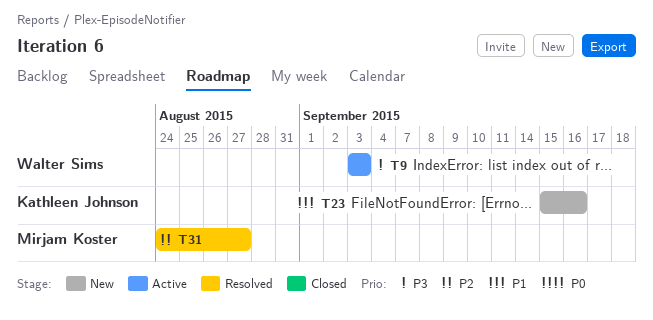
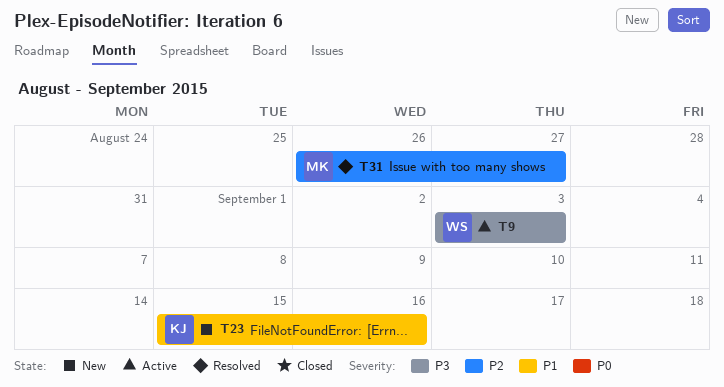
T31, start: Aug 24 -> Aug 26

